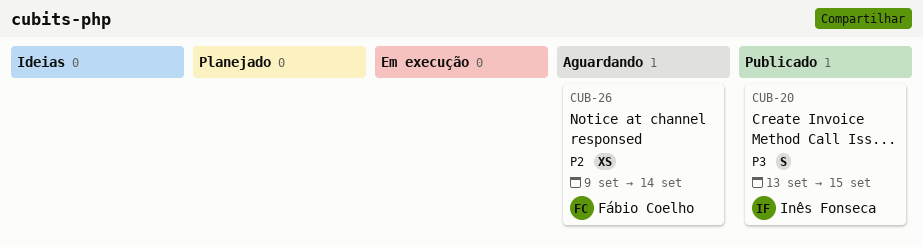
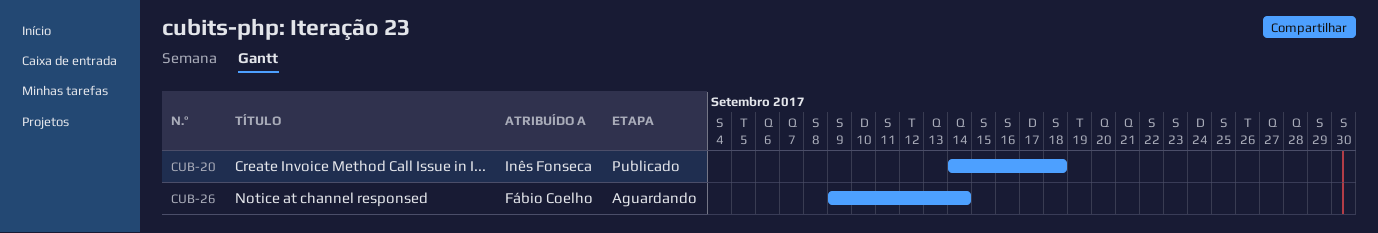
CUB-20, start: Sep 13 -> Sep 14
CUB-20, due: Sep 15 -> Sep 18

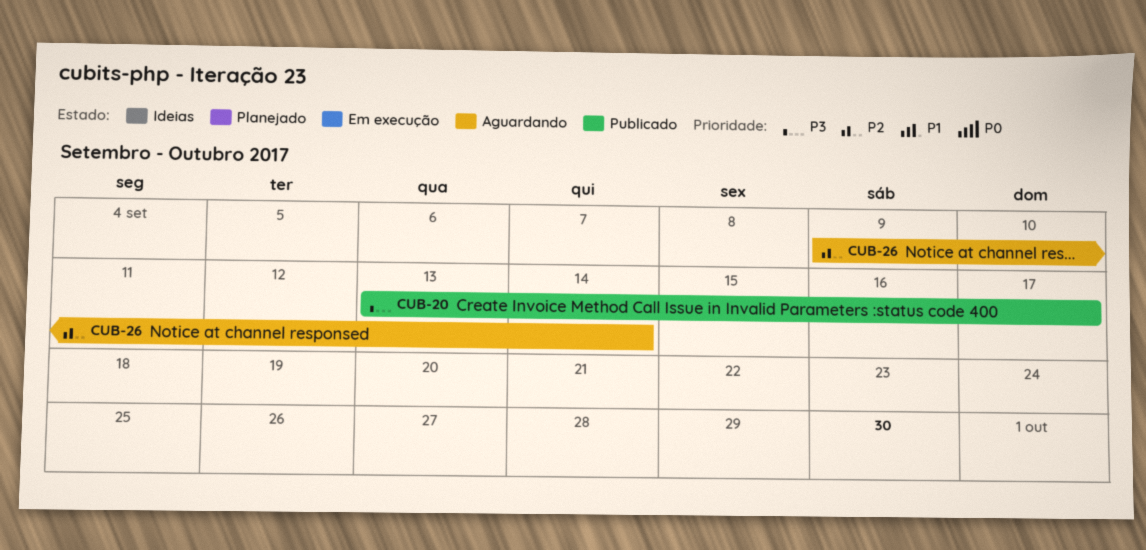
CUB-20, start: Sep 14 -> Sep 13
CUB-20, due: Sep 18 -> Sep 17

